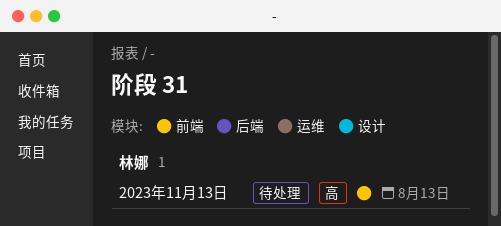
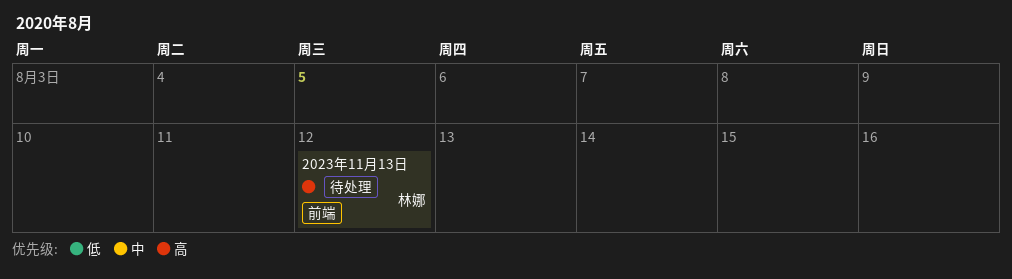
2023年11月13日, due: Aug 13 -> Aug 12

